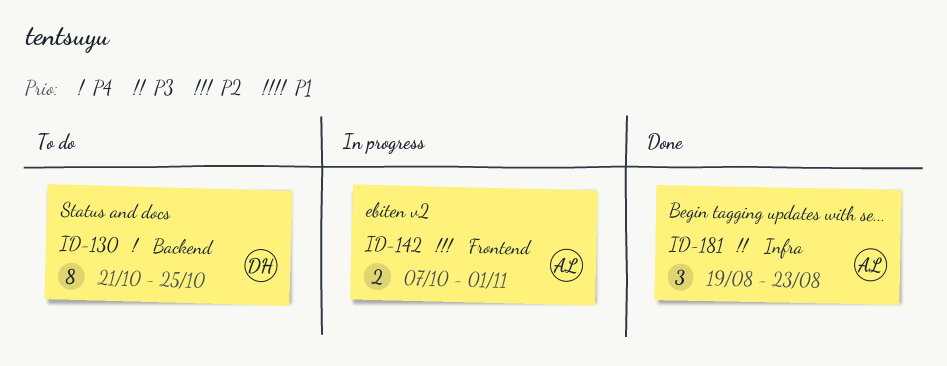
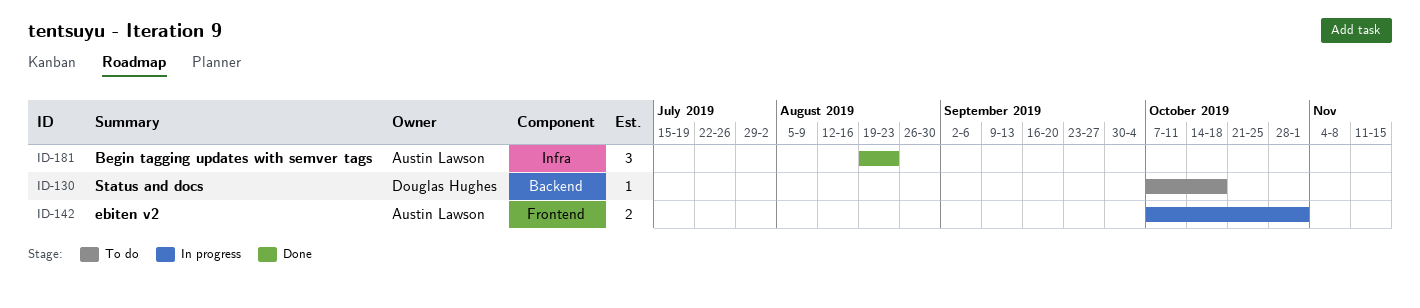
ID-130, estimate: 8 -> 1
ID-130, start: Oct 21 -> Oct 7
ID-130, due: Oct 25 -> Oct 18

